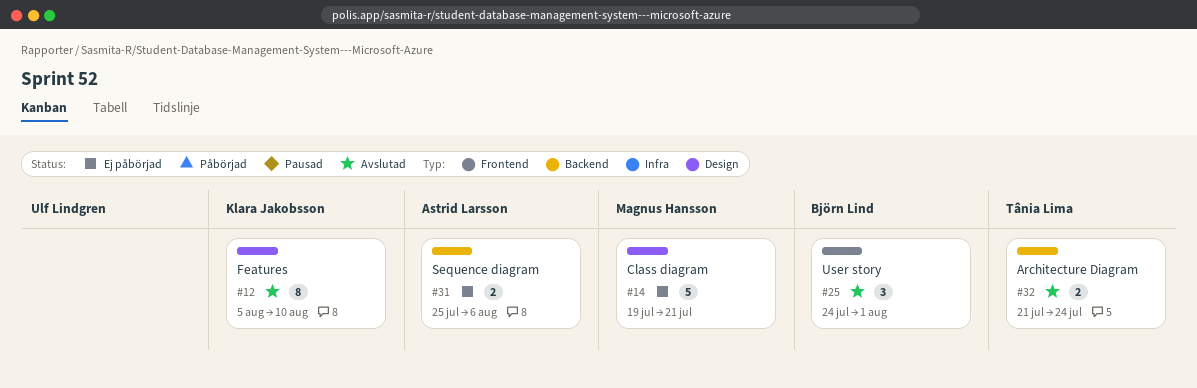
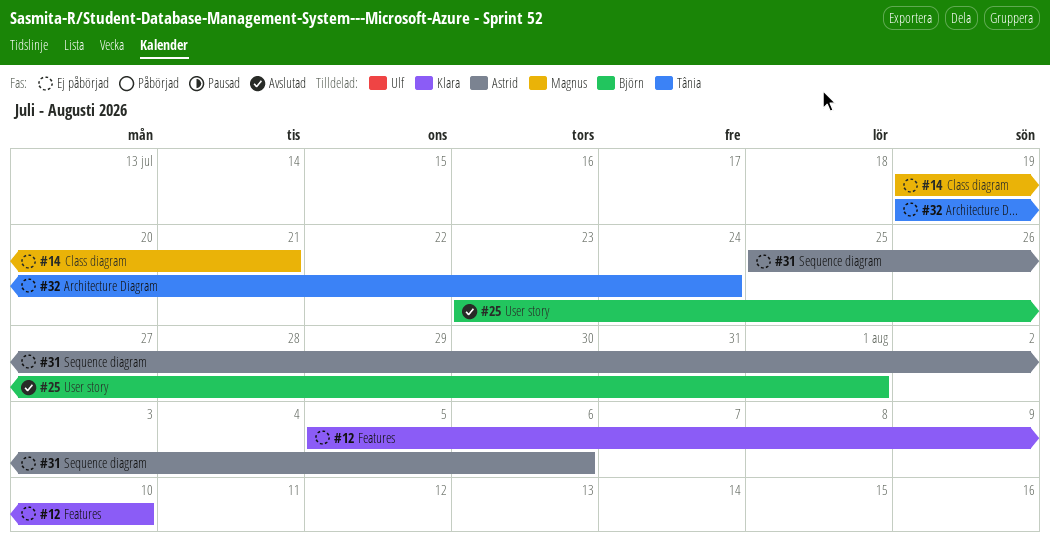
#12, status: Avslutad -> Ej påbörjad
#25, start: Jul 24 -> Jul 23
#32, status: Avslutad -> Ej påbörjad
#32, start: Jul 21 -> Jul 19

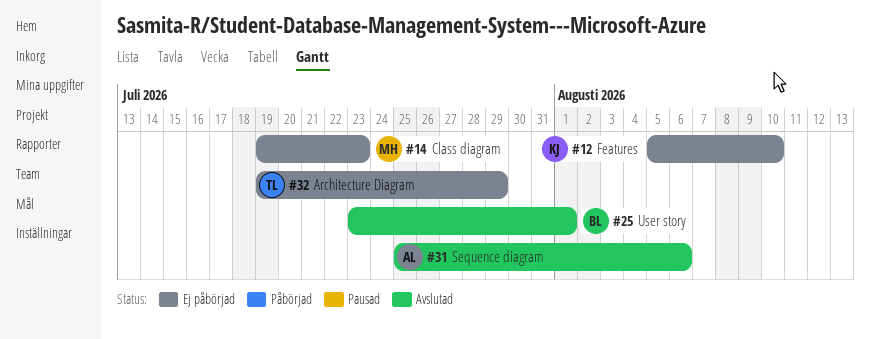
#14, due: Jul 21 -> Jul 23
#31, status: Ej påbörjad -> Avslutad
#32, due: Jul 24 -> Jul 29

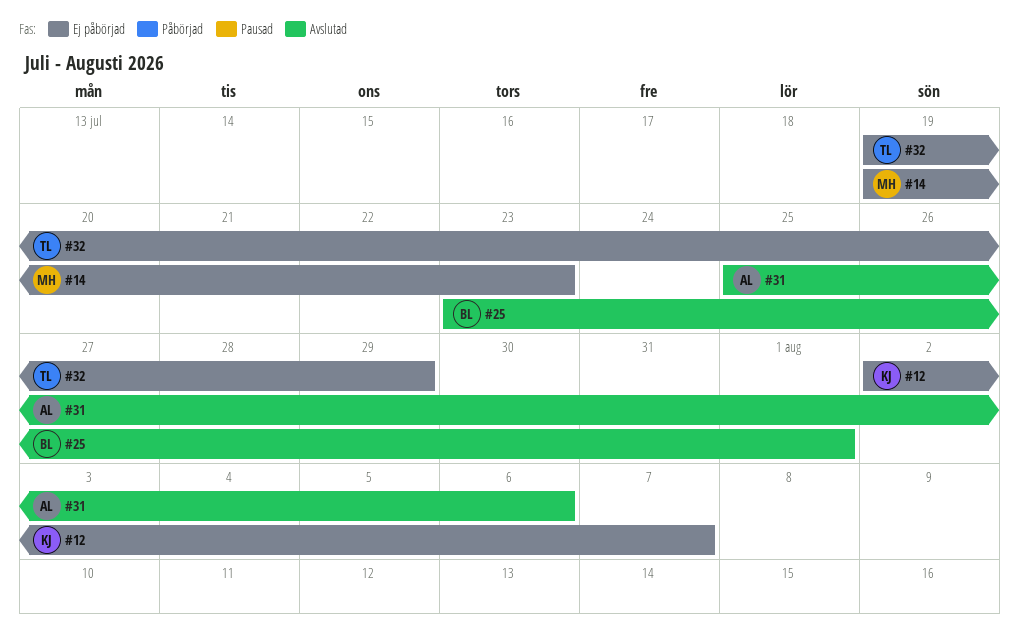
#12, start: Aug 5 -> Aug 2
#12, due: Aug 10 -> Aug 7

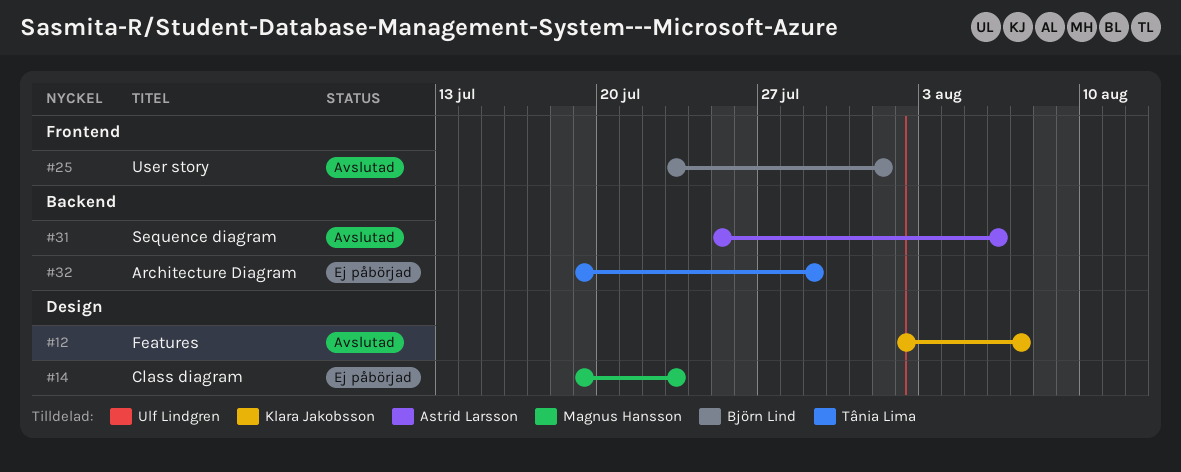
#12, status: Ej påbörjad -> Avslutad

